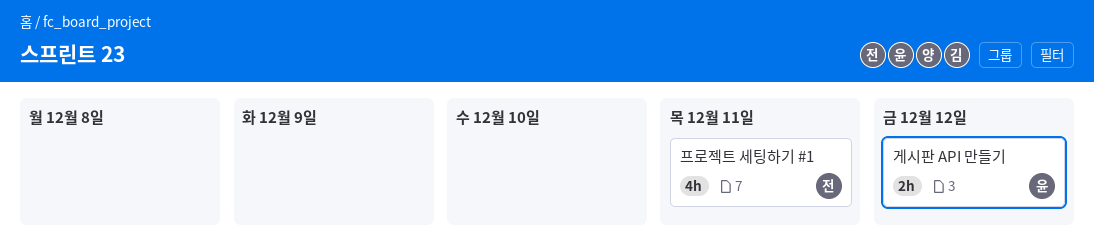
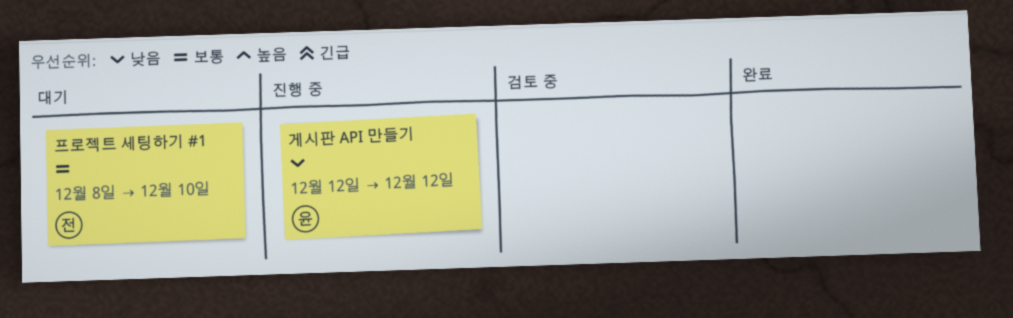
프로젝트 세팅하기 #1, due: Dec 11 -> Dec 10

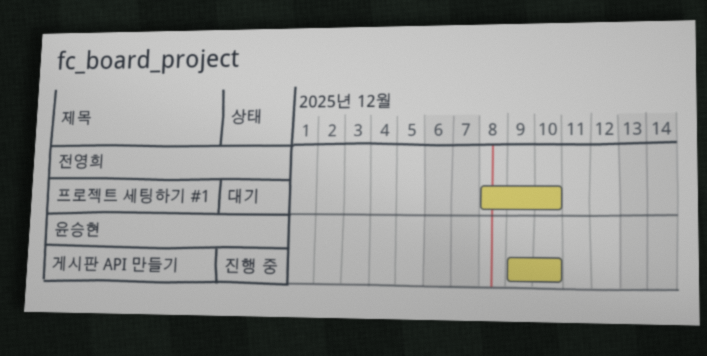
게시판 API 만들기, start: Dec 12 -> Dec 9
게시판 API 만들기, due: Dec 12 -> Dec 10

